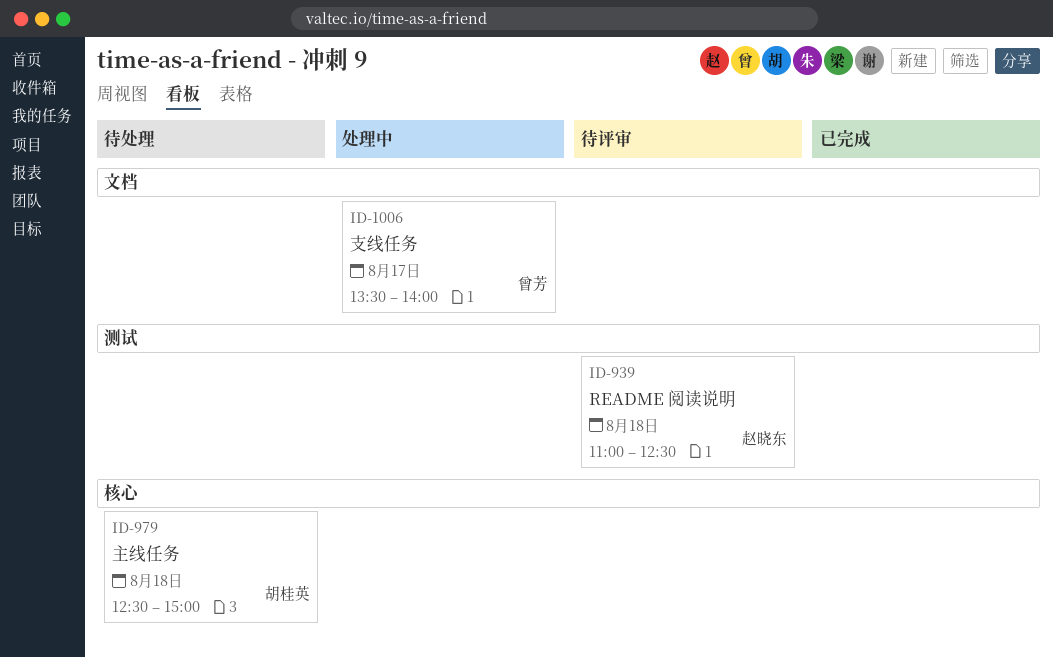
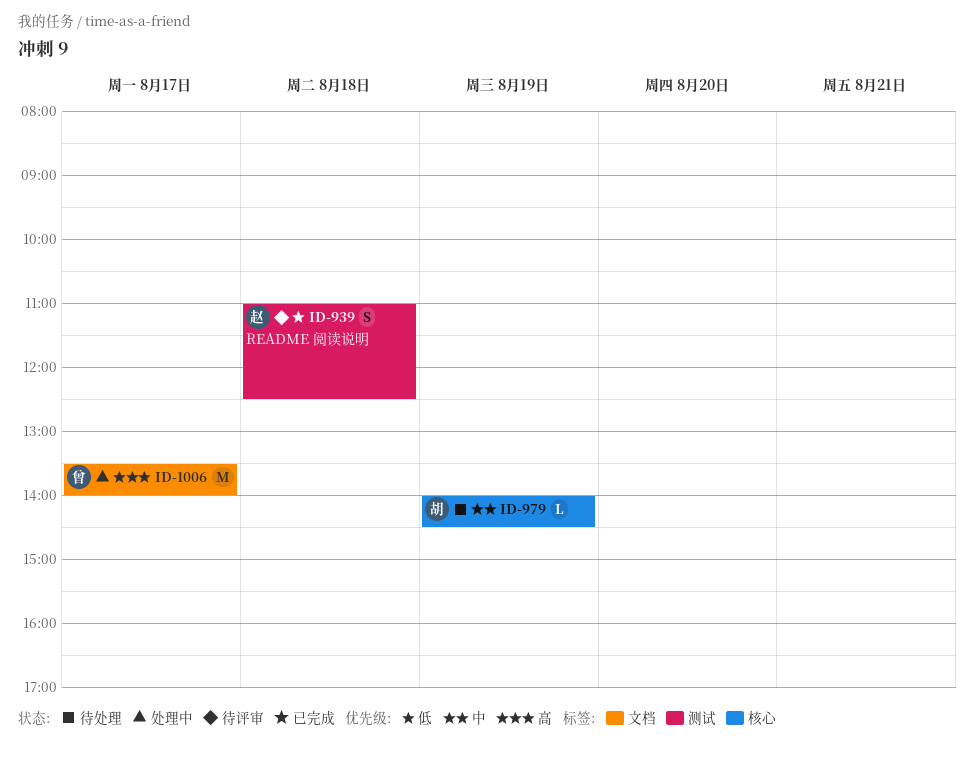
ID-979, day: Aug 18 -> Aug 19
ID-979, begins: 12:30 -> 14:00
ID-979, ends: 15:00 -> 14:30

